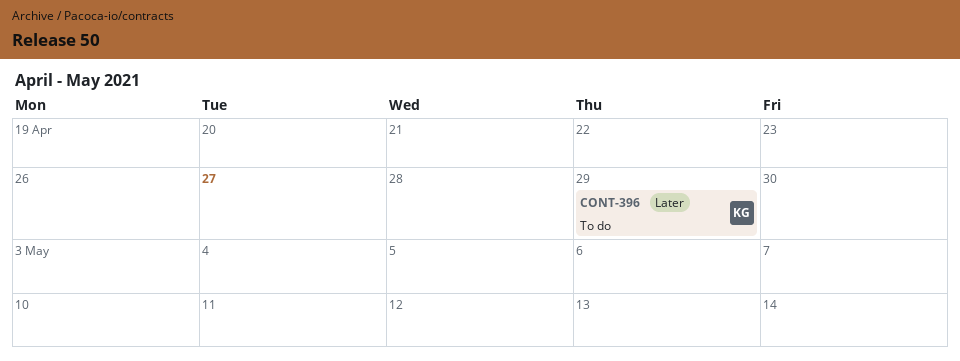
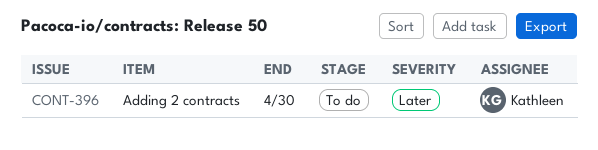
CONT-396, due: Apr 29 -> Apr 30

